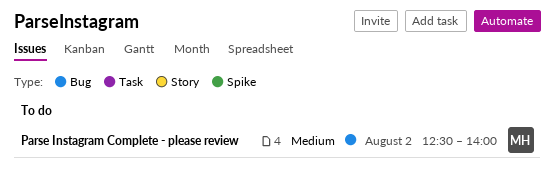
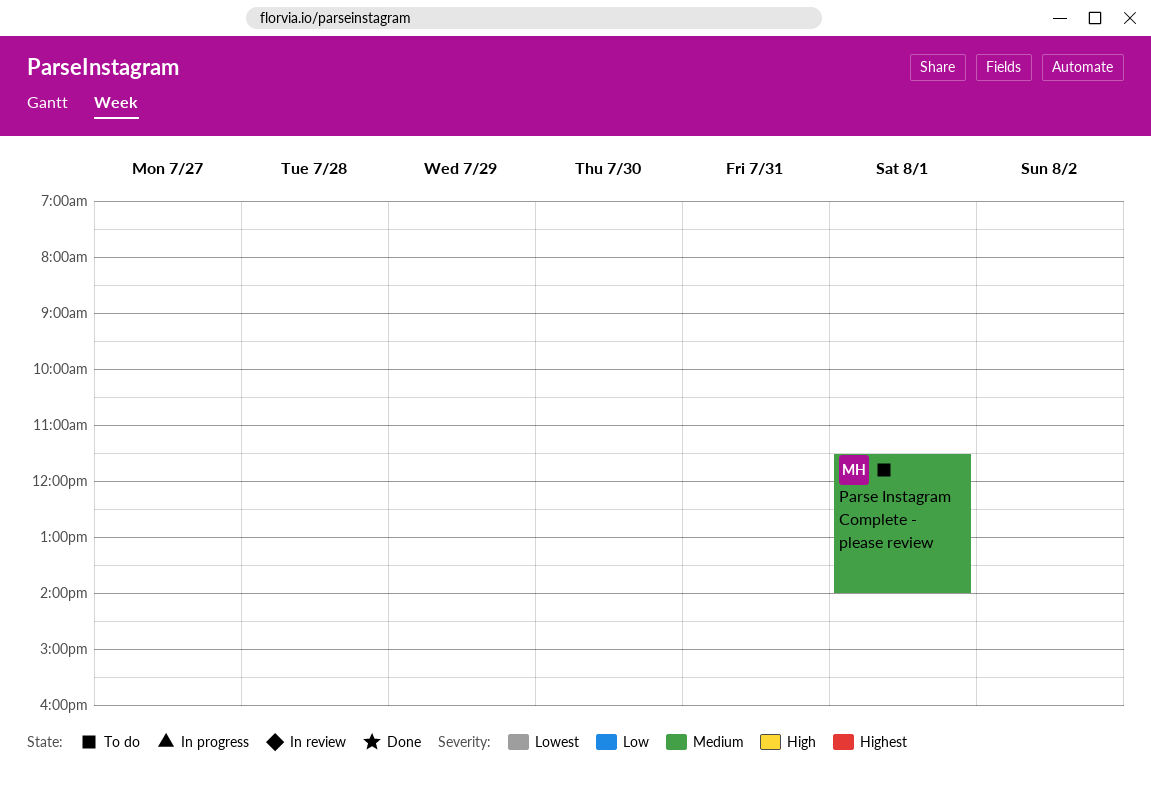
Parse Instagram Complete - please review, day: Aug 2 -> Aug 1
Parse Instagram Complete - please review, begins: 12:30 -> 11:30

